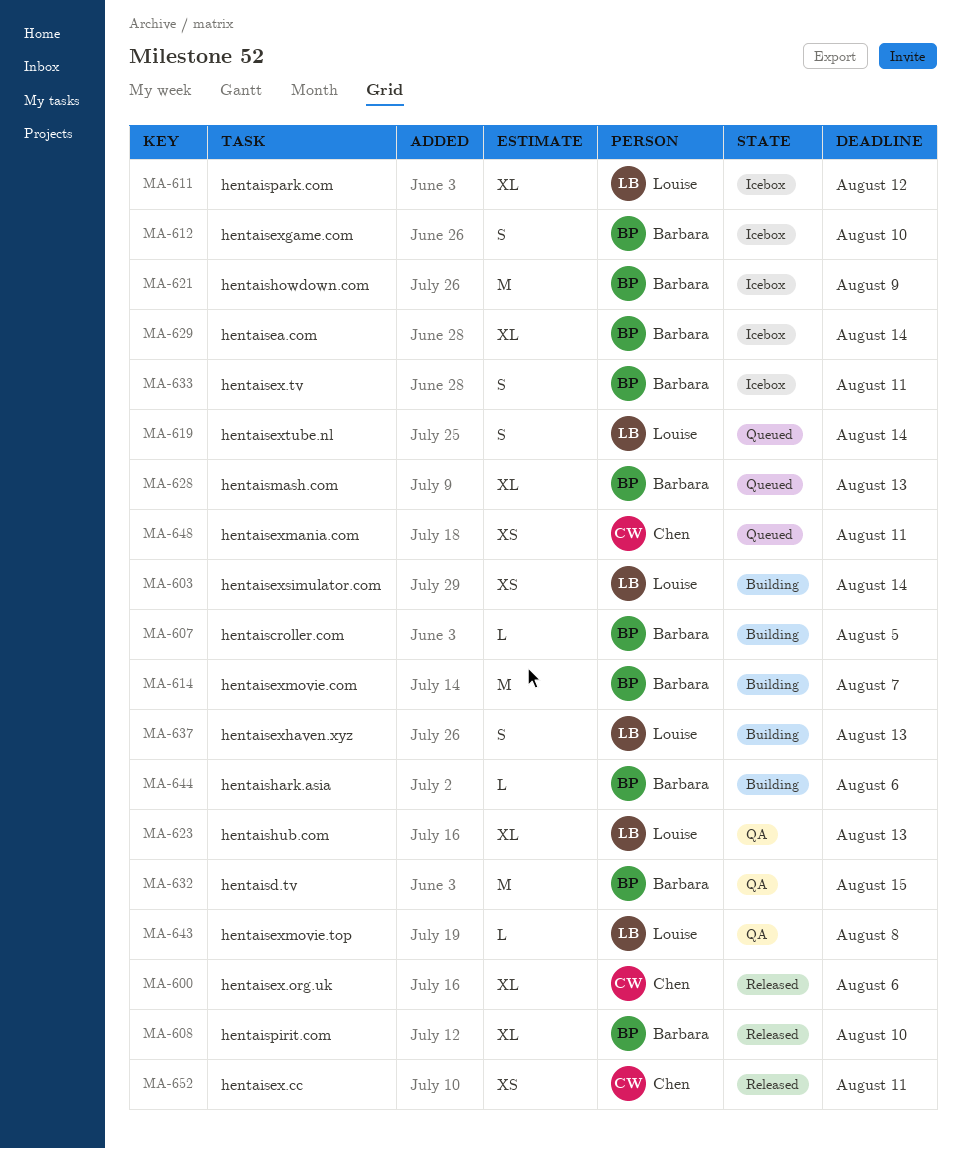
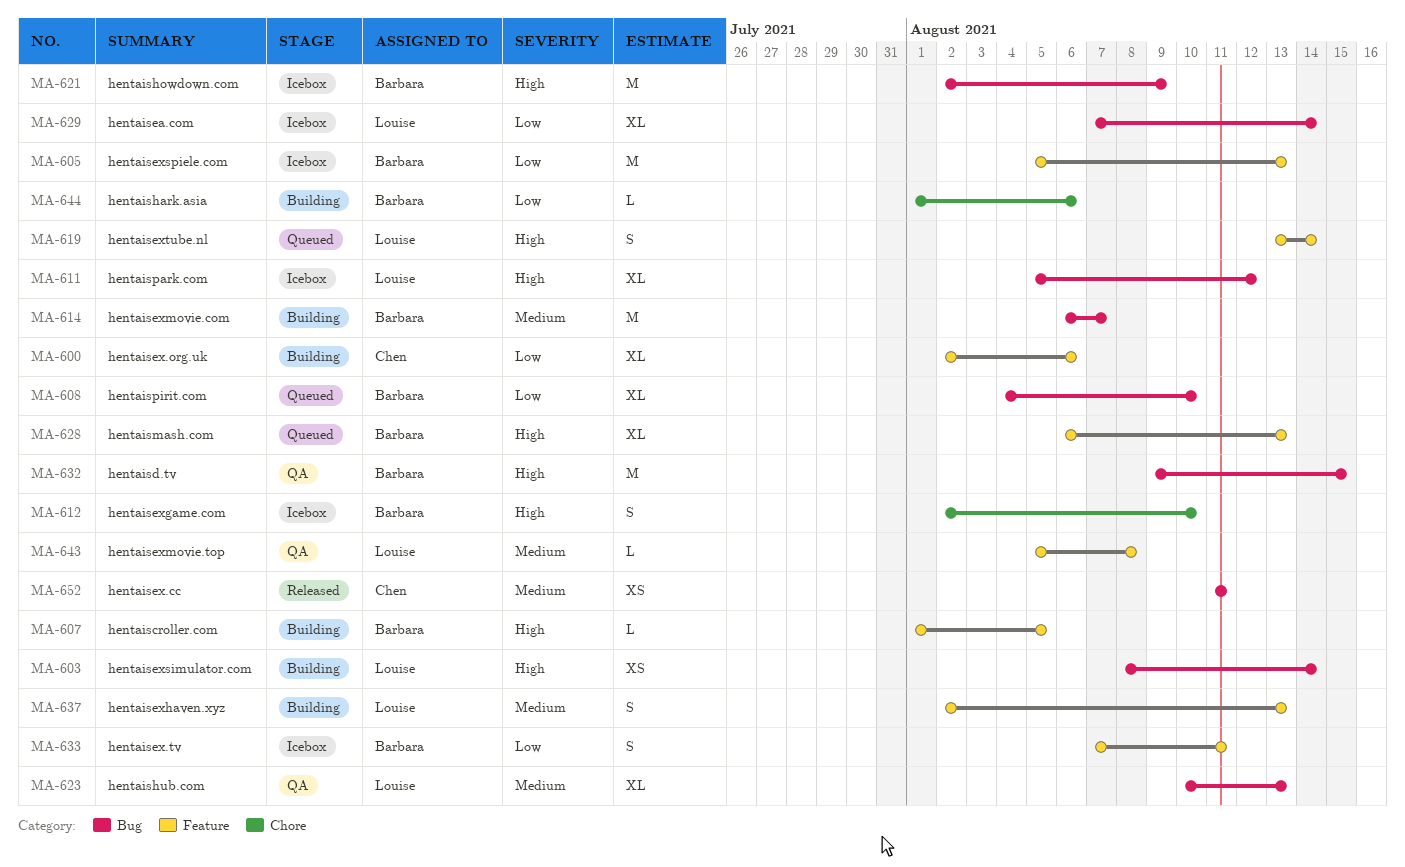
MA-600, status: Released -> Building
MA-605: none -> present
MA-608, status: Released -> Queued
MA-629, owner: Barbara -> Louise
MA-648: present -> none

